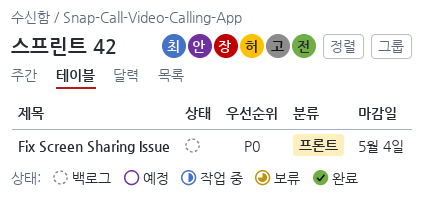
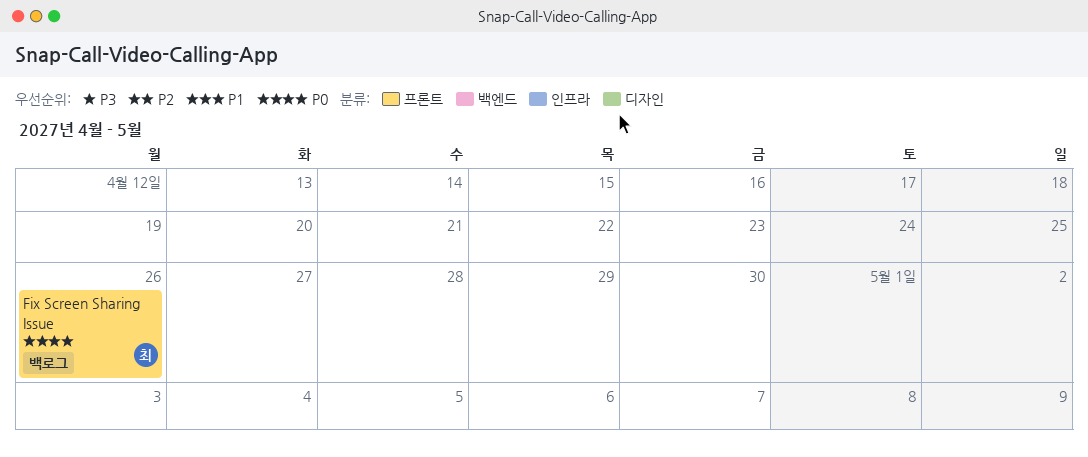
Fix Screen Sharing Issue, due: May 4 -> Apr 26

